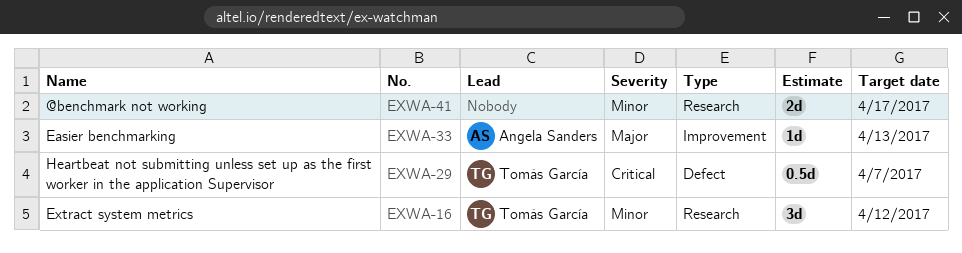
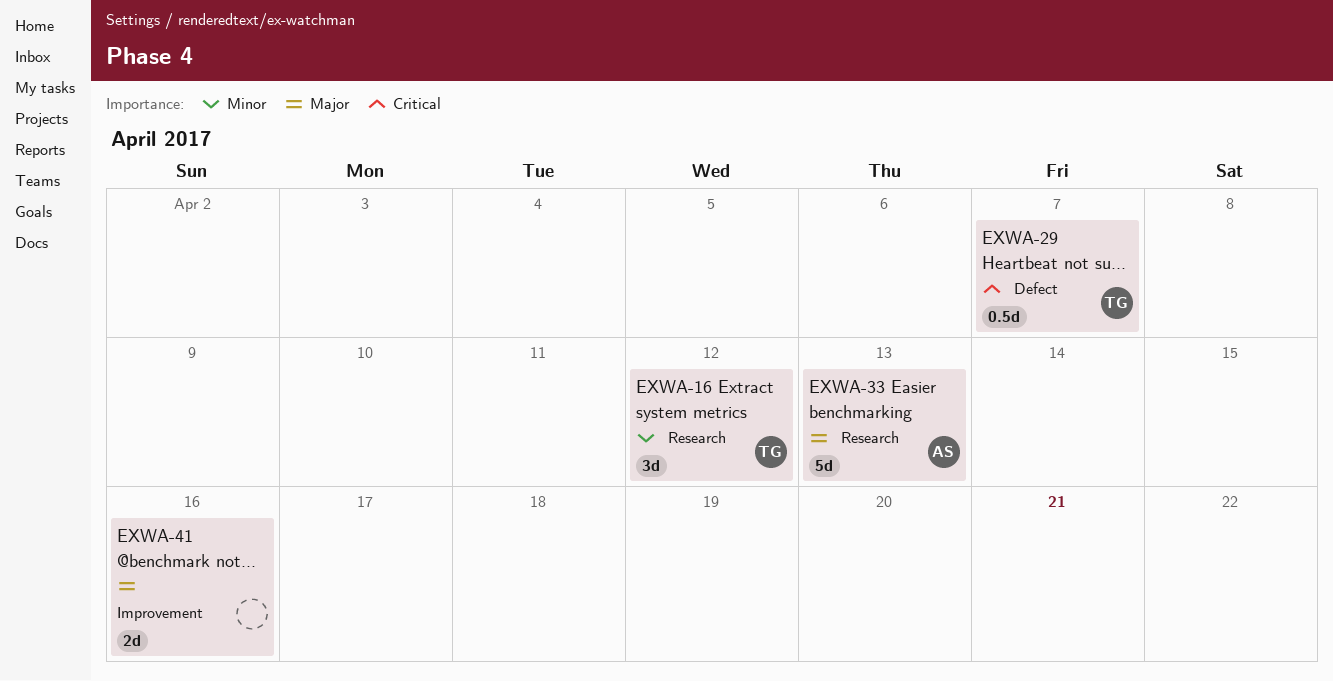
EXWA-33, label: Improvement -> Research
EXWA-33, estimate: 1d -> 5d
EXWA-41, priority: Minor -> Major
EXWA-41, label: Research -> Improvement
EXWA-41, due: Apr 17 -> Apr 16

